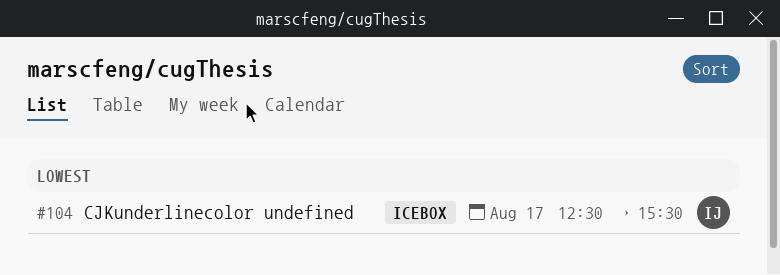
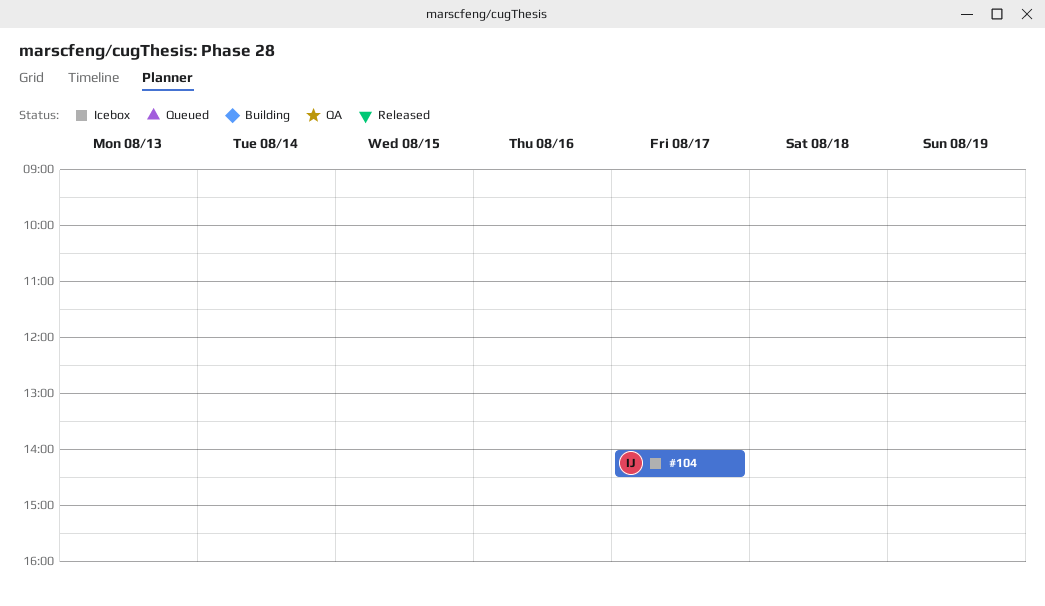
#104, begins: 12:30 -> 14:00
#104, ends: 15:30 -> 14:30

